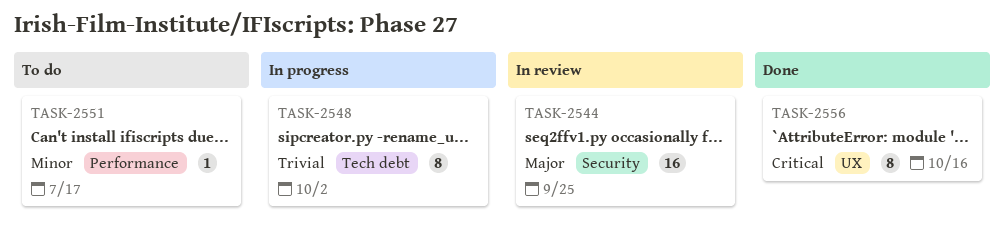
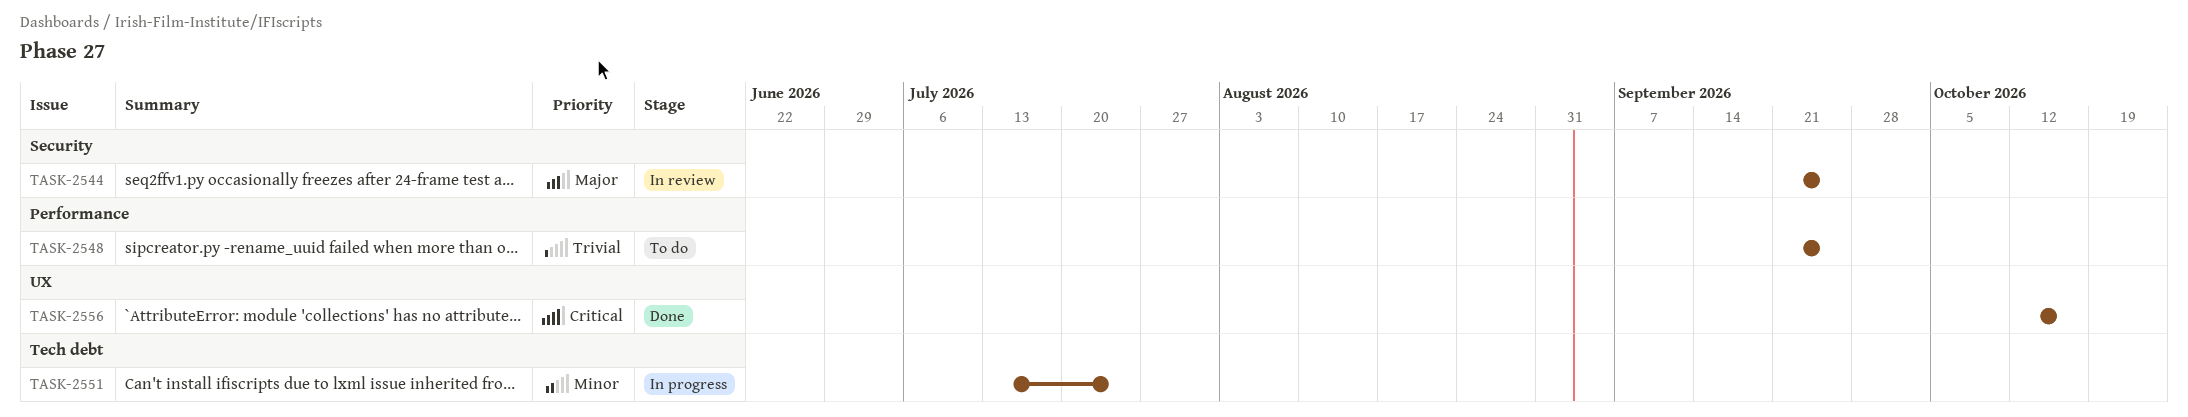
TASK-2548, status: In progress -> To do
TASK-2548, label: Tech debt -> Performance
TASK-2548, due: Oct 2 -> Sep 25
TASK-2551, status: To do -> In progress
TASK-2551, label: Performance -> Tech debt
TASK-2551, due: Jul 17 -> Jul 24

